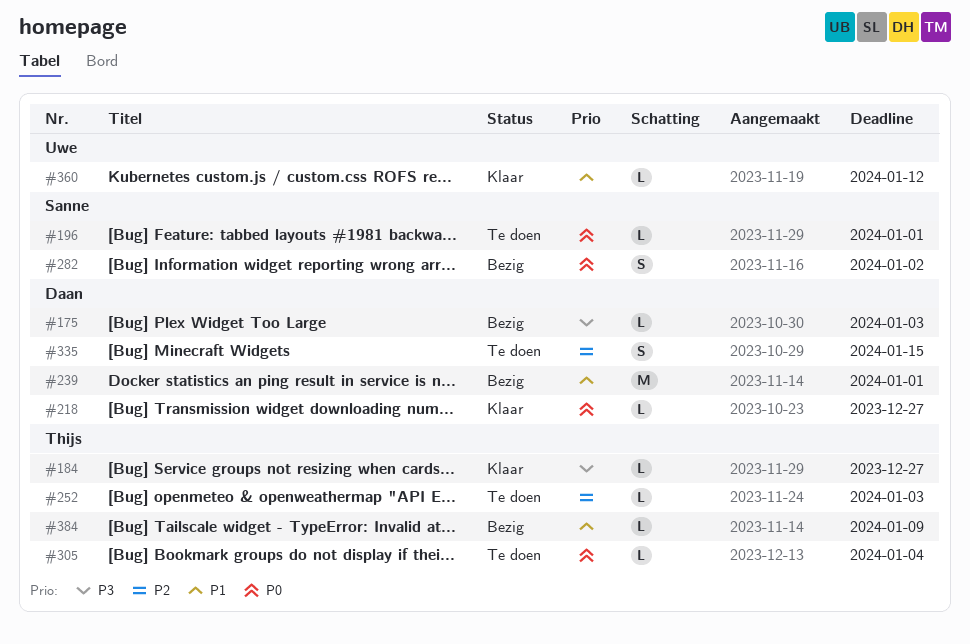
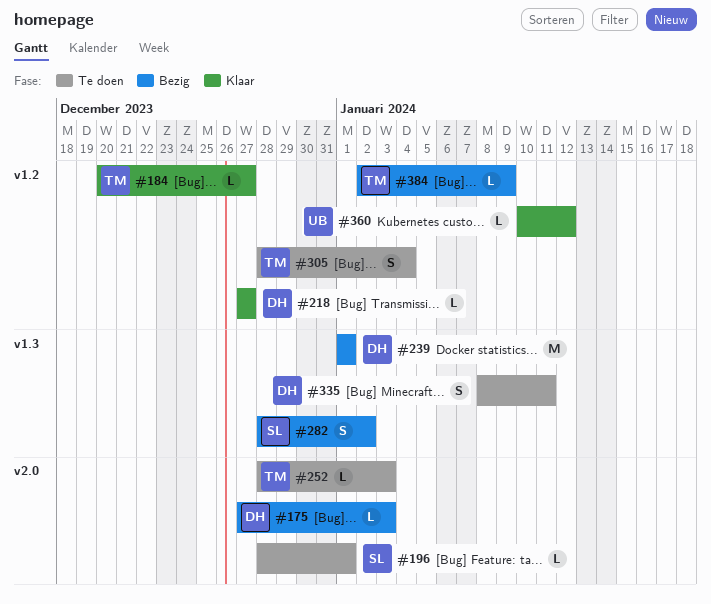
#305, estimate: L -> S
#335, due: Jan 15 -> Jan 11

